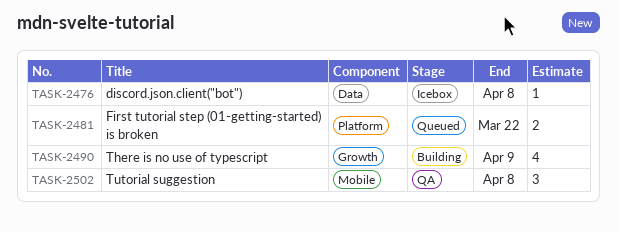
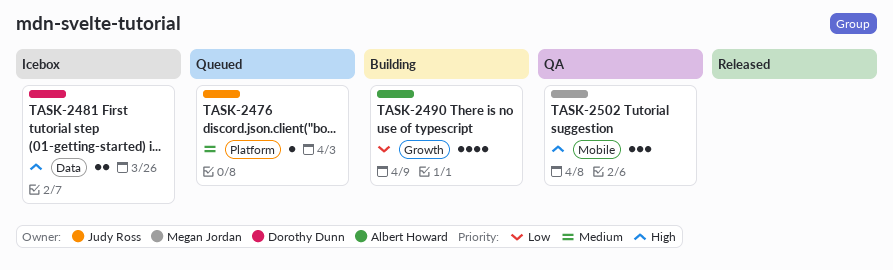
TASK-2476, status: Icebox -> Queued
TASK-2476, label: Data -> Platform
TASK-2476, due: Apr 8 -> Apr 3
TASK-2481, status: Queued -> Icebox
TASK-2481, label: Platform -> Data
TASK-2481, due: Mar 22 -> Mar 26

